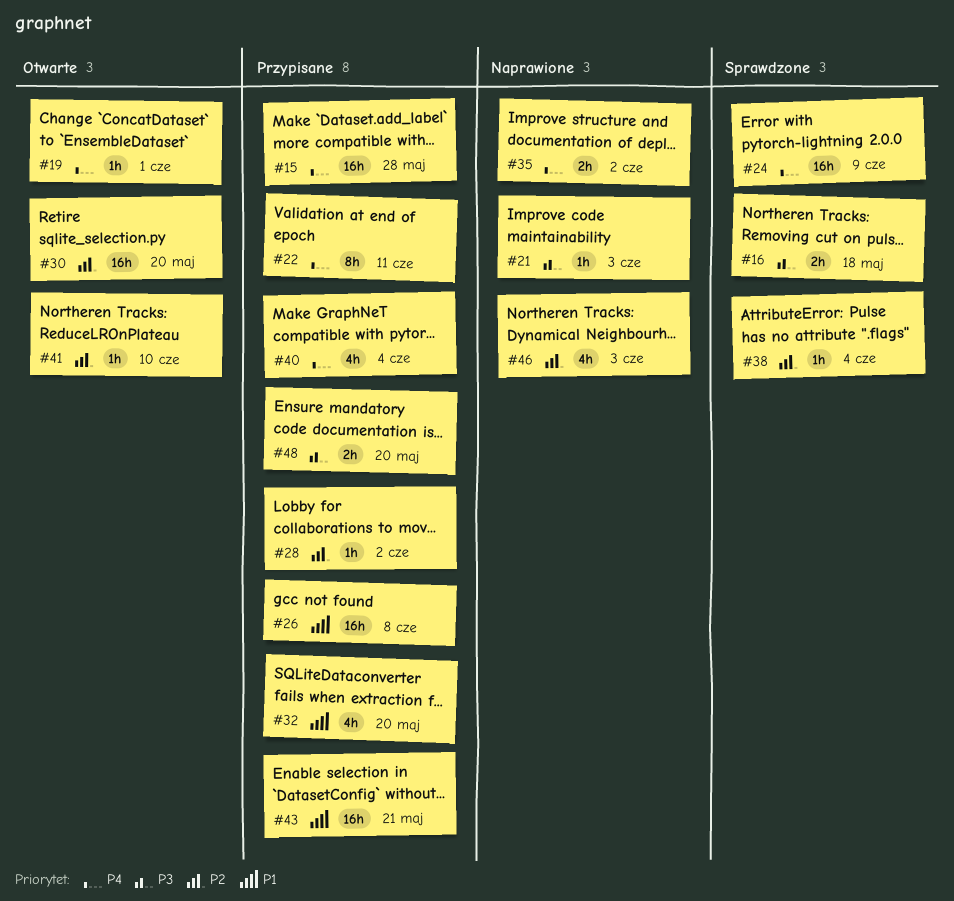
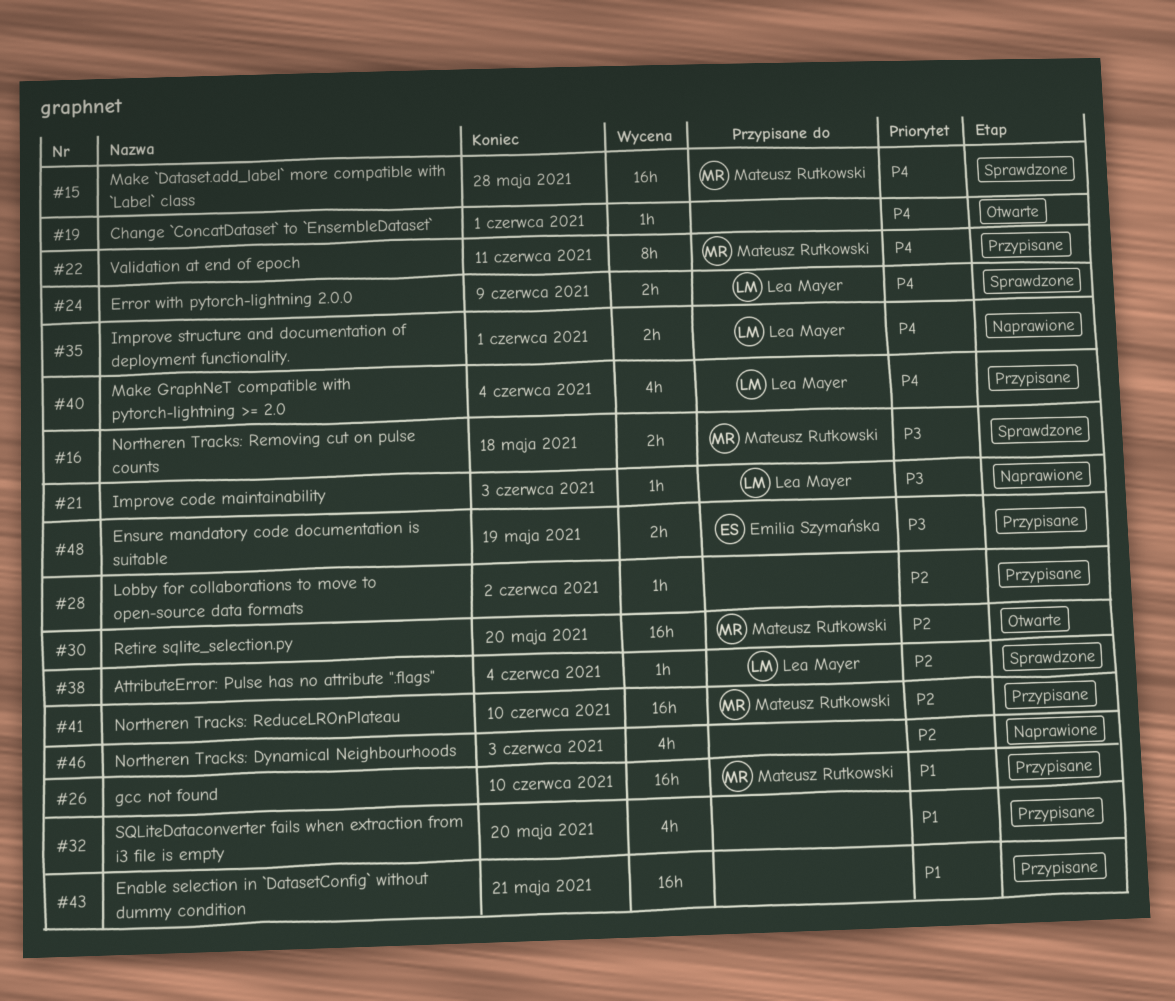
#15, status: Przypisane -> Sprawdzone
#24, estimate: 16h -> 2h
#26, due: Jun 8 -> Jun 10
#35, due: Jun 2 -> Jun 1
#41, status: Otwarte -> Przypisane
#41, estimate: 1h -> 16h
#48, due: May 20 -> May 19

